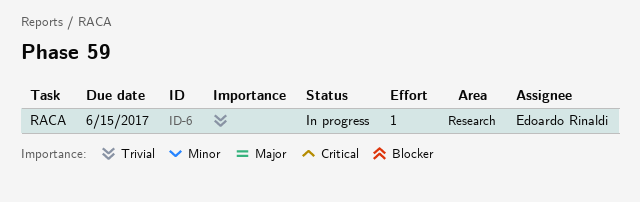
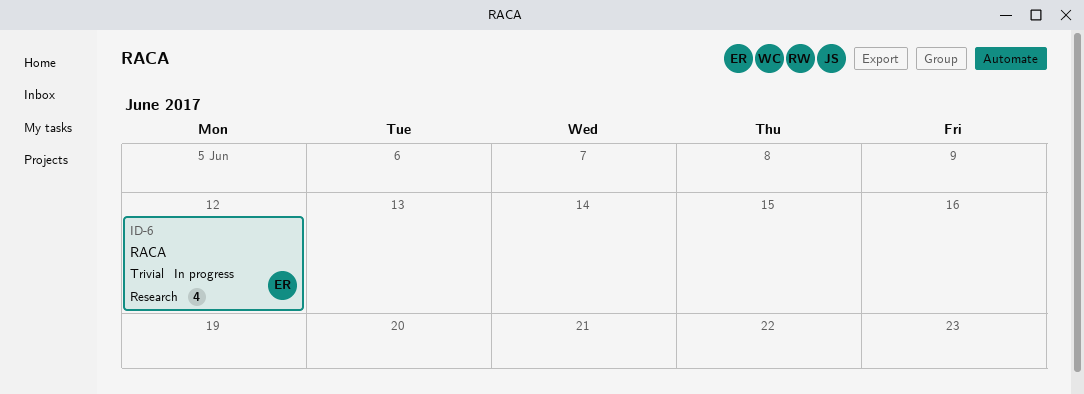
ID-6, estimate: 1 -> 4
ID-6, due: Jun 15 -> Jun 12

